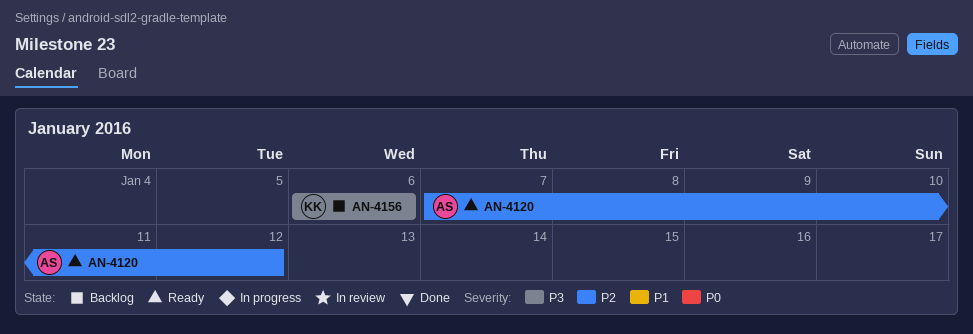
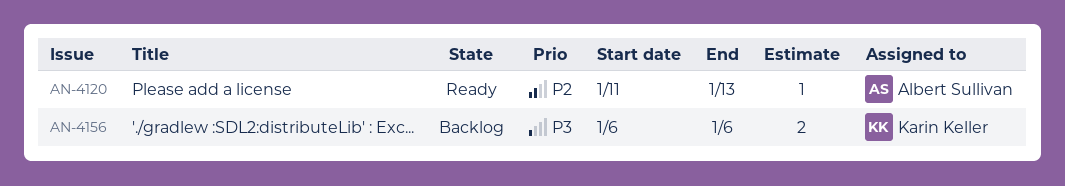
AN-4120, start: Jan 7 -> Jan 11
AN-4120, due: Jan 12 -> Jan 13

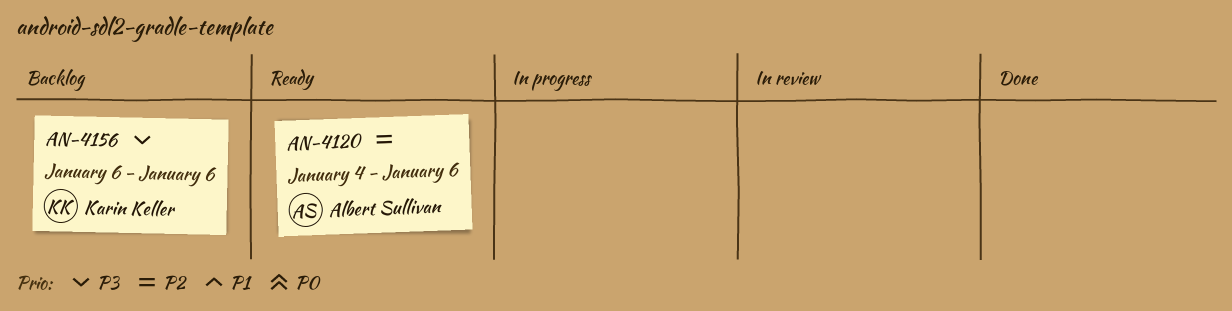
AN-4120, start: Jan 11 -> Jan 4
AN-4120, due: Jan 13 -> Jan 6

